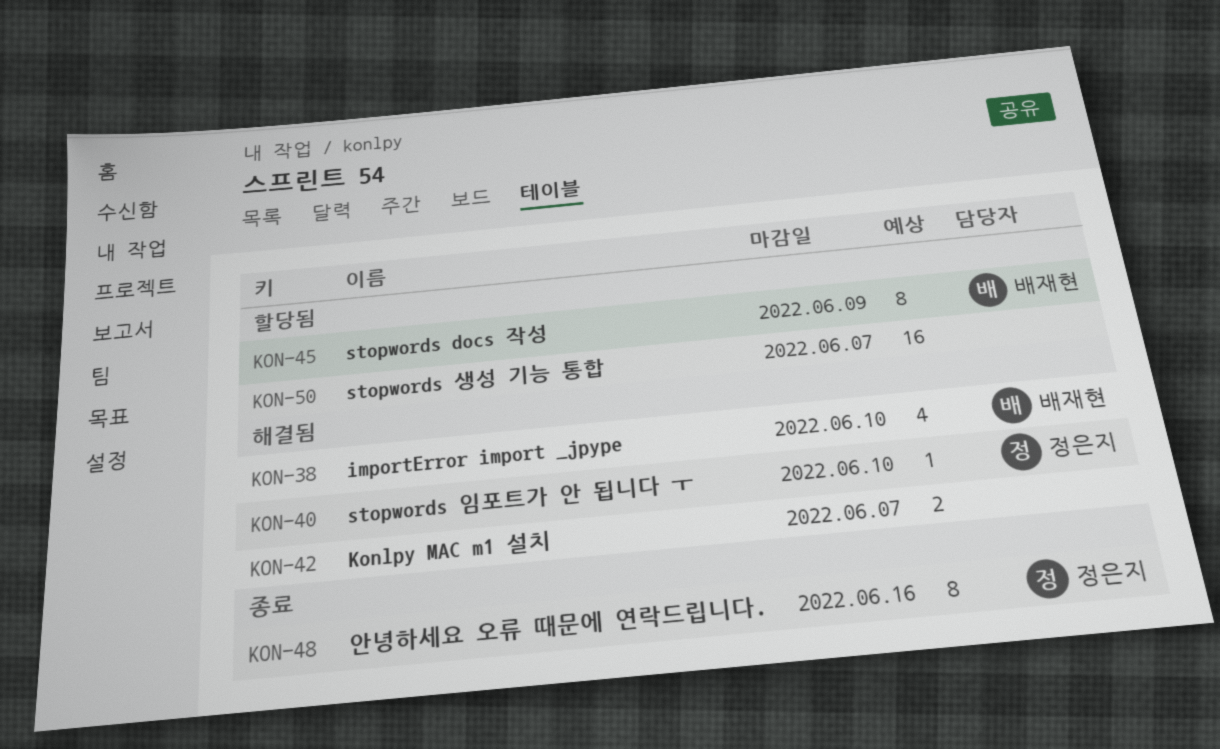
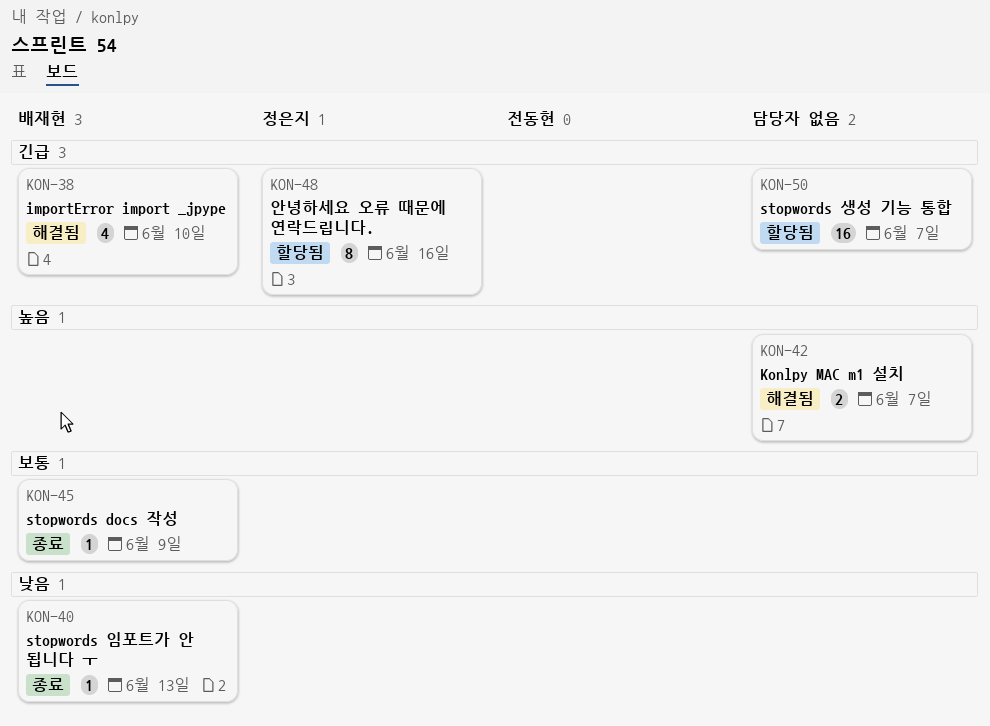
KON-40, status: 해결됨 -> 종료
KON-40, owner: 정은지 -> 배재현
KON-40, due: Jun 10 -> Jun 13
KON-45, status: 할당됨 -> 종료
KON-45, estimate: 8 -> 1
KON-48, status: 종료 -> 할당됨

